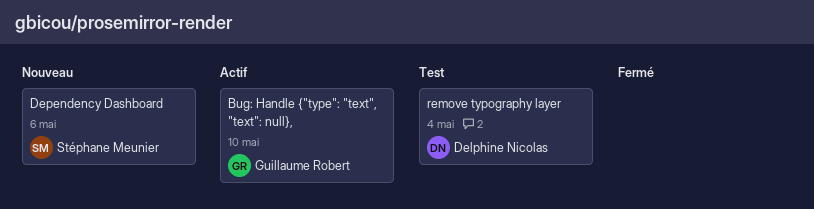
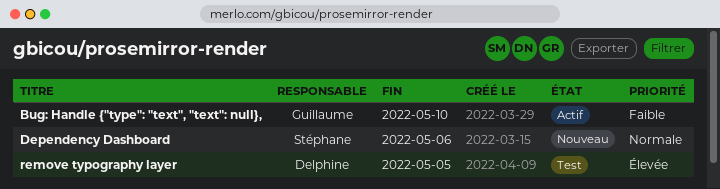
remove typography layer, due: May 4 -> May 5

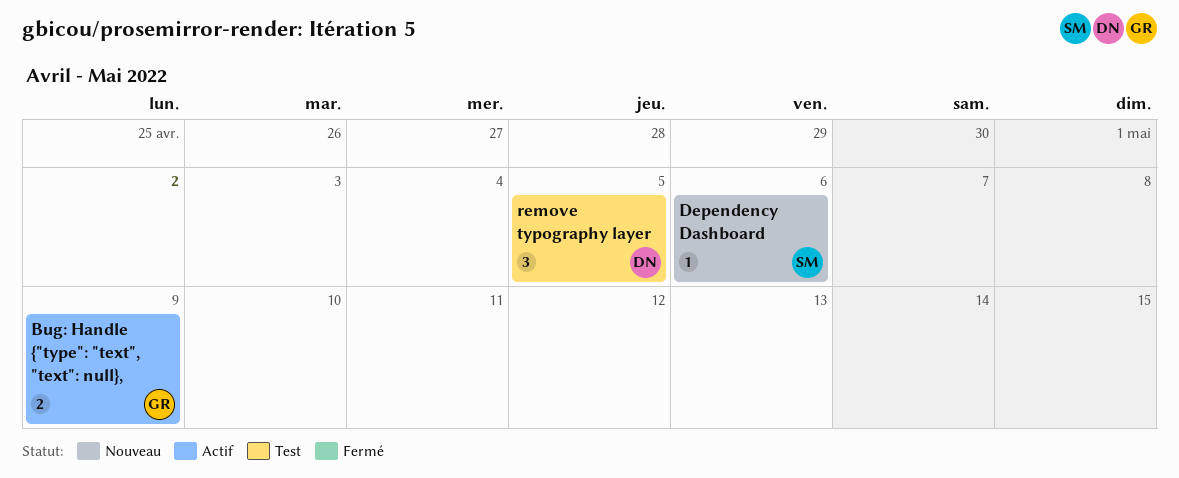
Bug: Handle {"type": "text", "text": null},, due: May 10 -> May 9

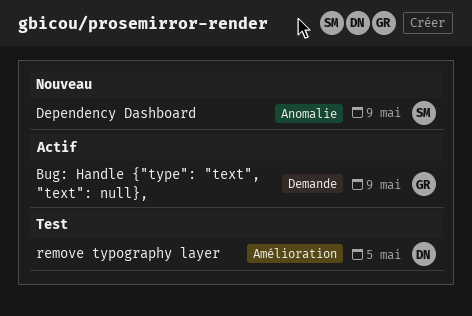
Dependency Dashboard, due: May 6 -> May 9

